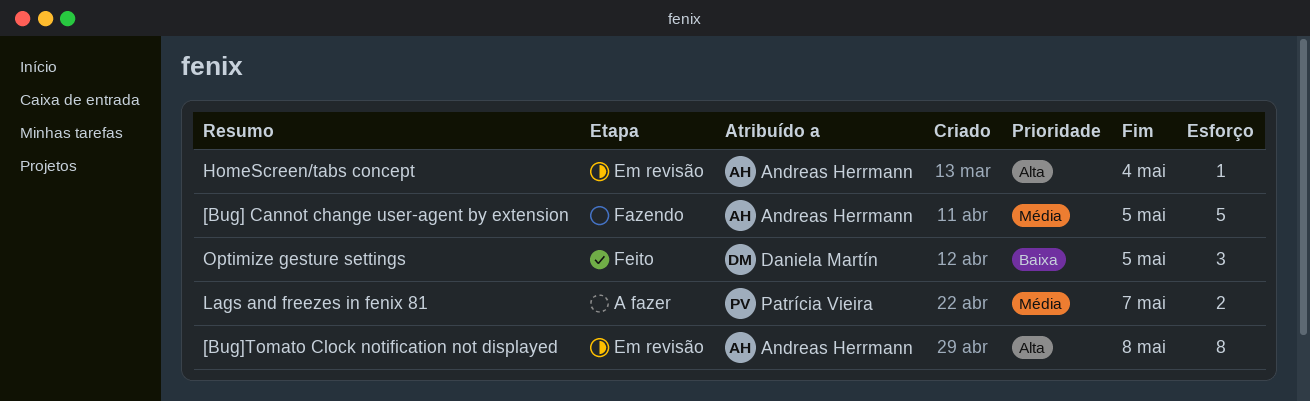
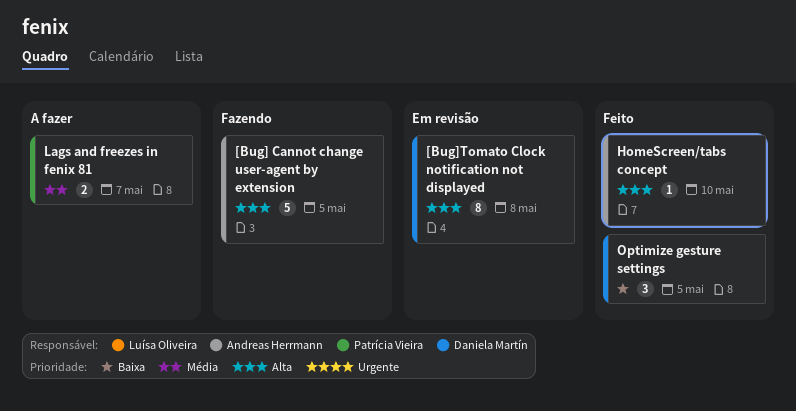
[Bug] Cannot change user-agent by extension, priority: Média -> Alta
[Bug]Tomato Clock notification not displayed, owner: Andreas Herrmann -> Daniela Martín
HomeScreen/tabs concept, status: Em revisão -> Feito
HomeScreen/tabs concept, due: May 4 -> May 10

